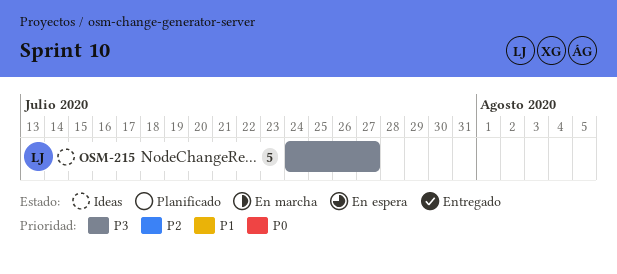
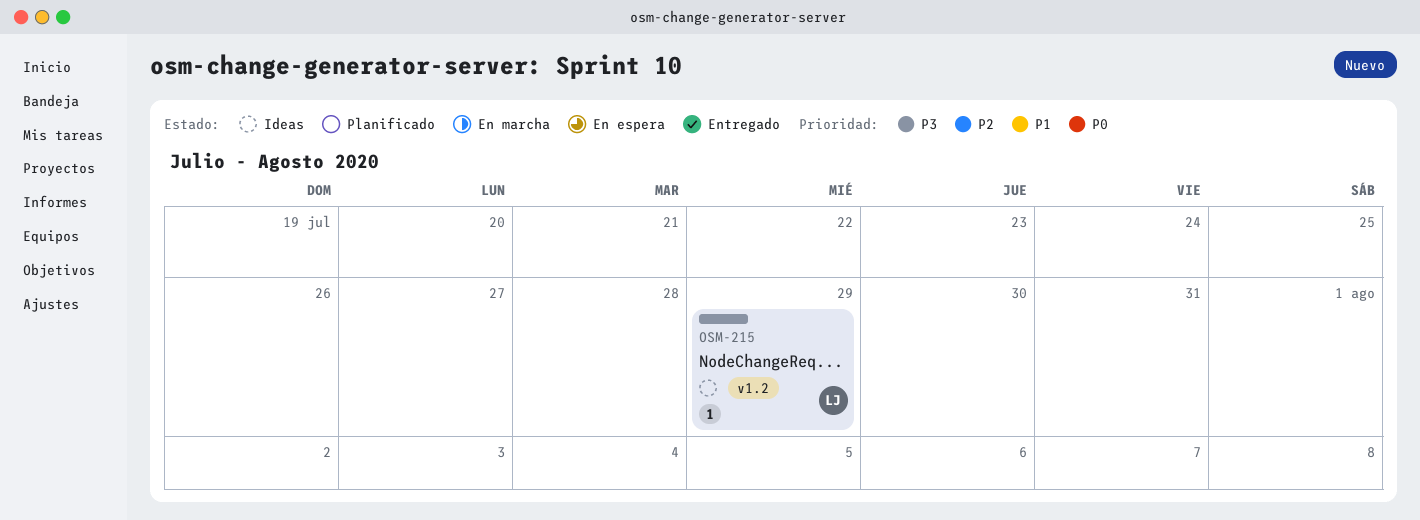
OSM-215, estimate: 5 -> 1
OSM-215, due: Jul 27 -> Jul 29

